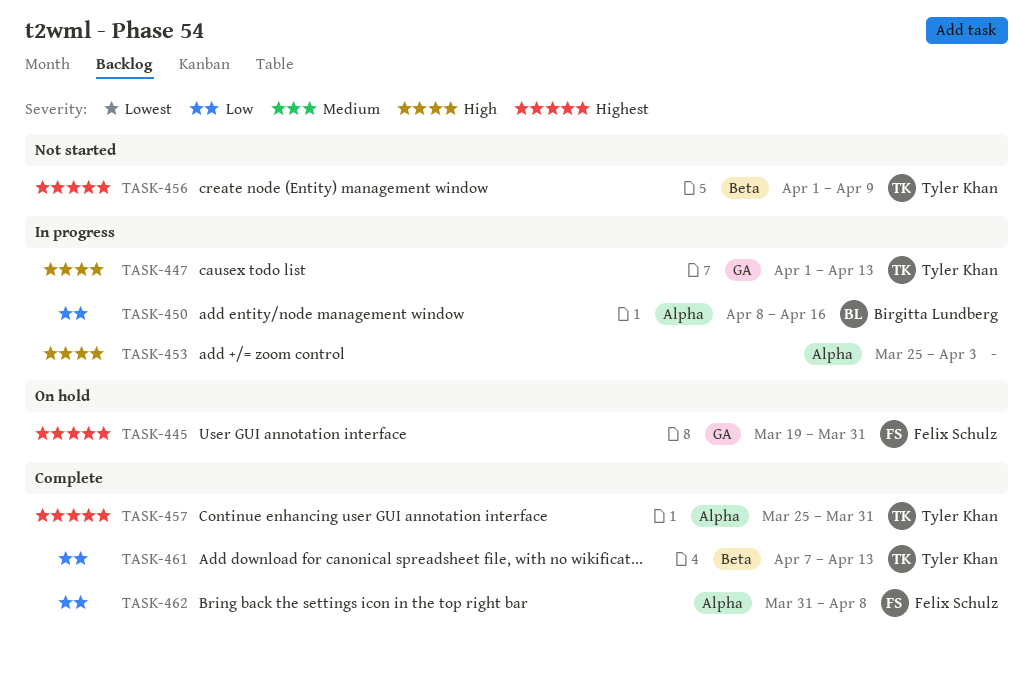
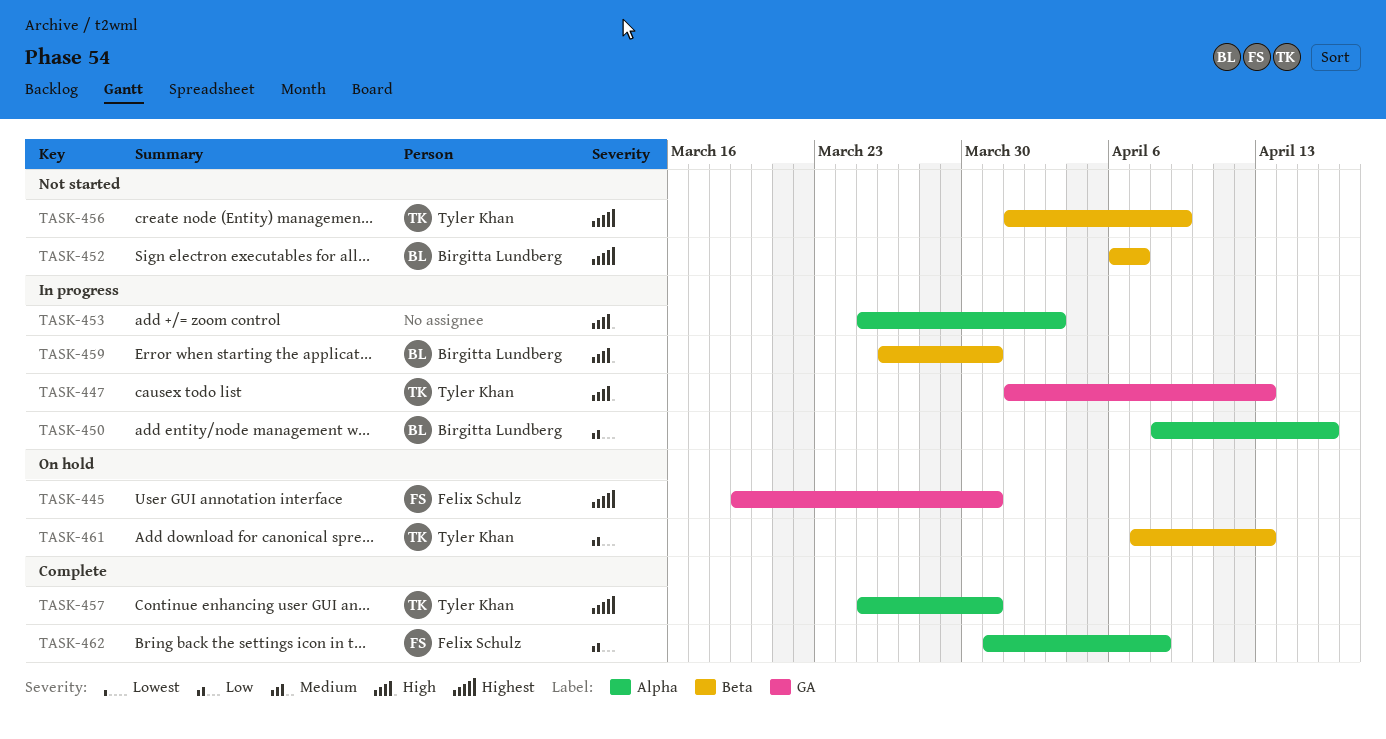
TASK-452: none -> present
TASK-459: none -> present
TASK-461, status: Complete -> On hold

